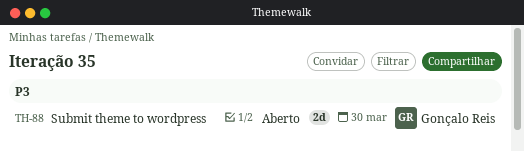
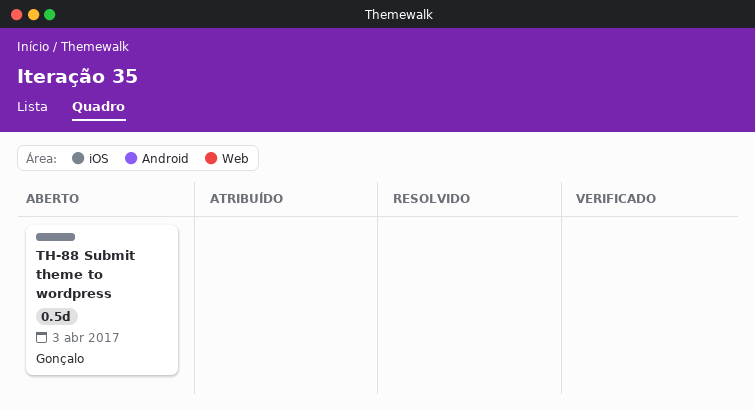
TH-88, estimate: 2d -> 0.5d
TH-88, due: Mar 30 -> Apr 3

